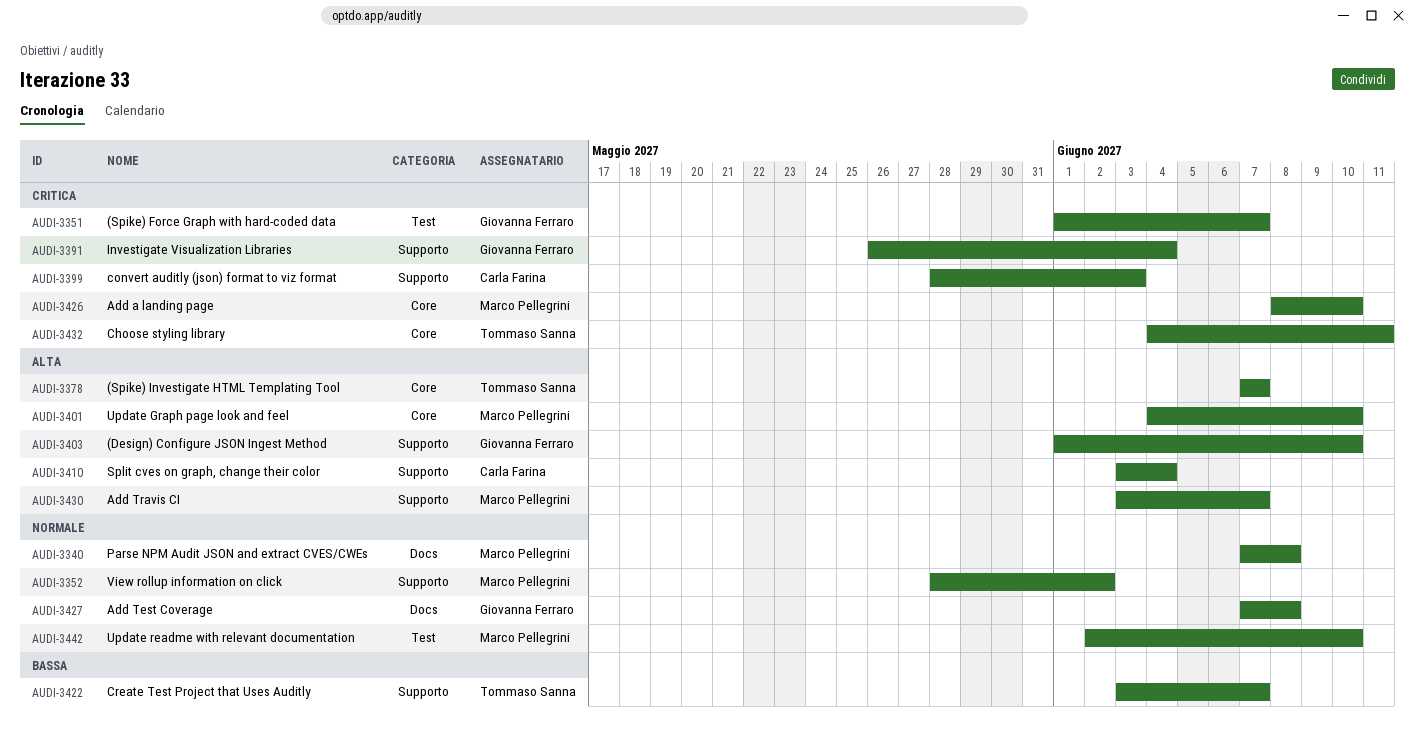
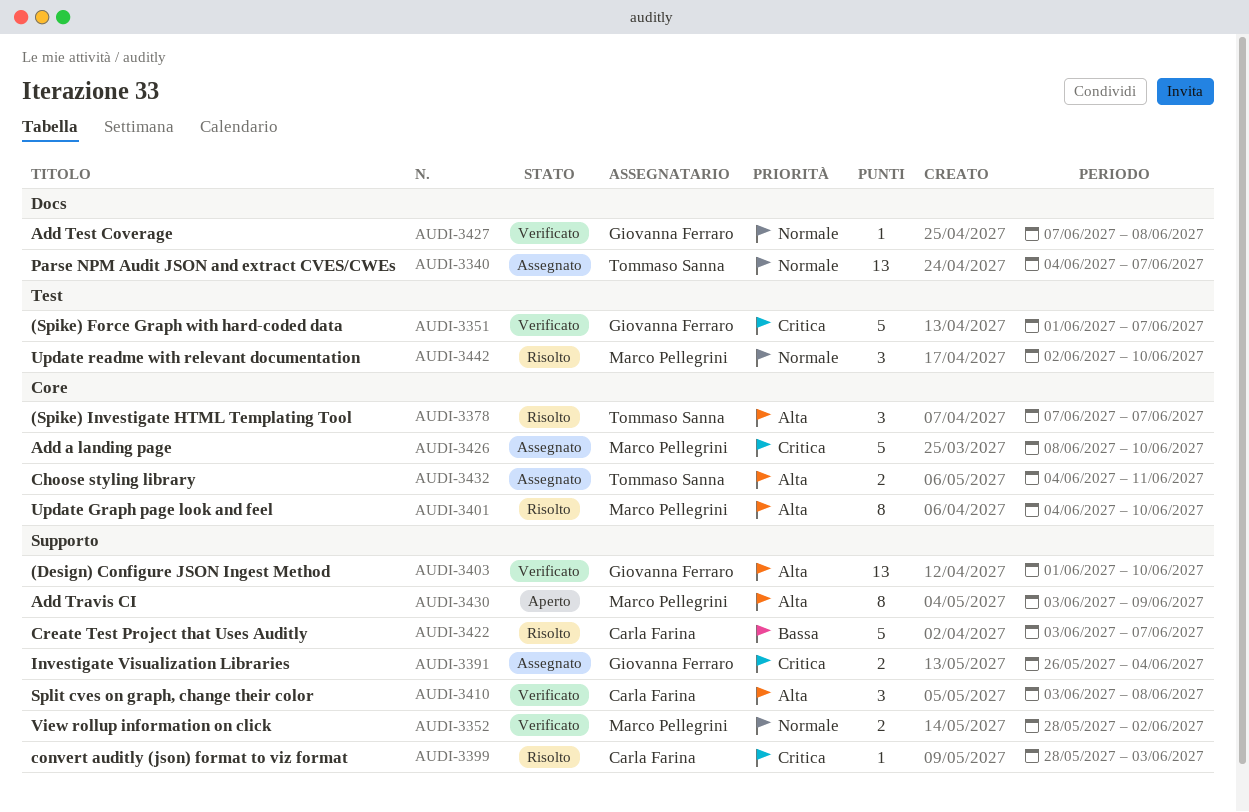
AUDI-3340, owner: Marco Pellegrini -> Tommaso Sanna
AUDI-3340, start: Jun 7 -> Jun 4
AUDI-3340, due: Jun 8 -> Jun 7
AUDI-3410, due: Jun 4 -> Jun 8
AUDI-3422, owner: Tommaso Sanna -> Carla Farina
AUDI-3430, due: Jun 7 -> Jun 9
AUDI-3432, priority: Critica -> Alta

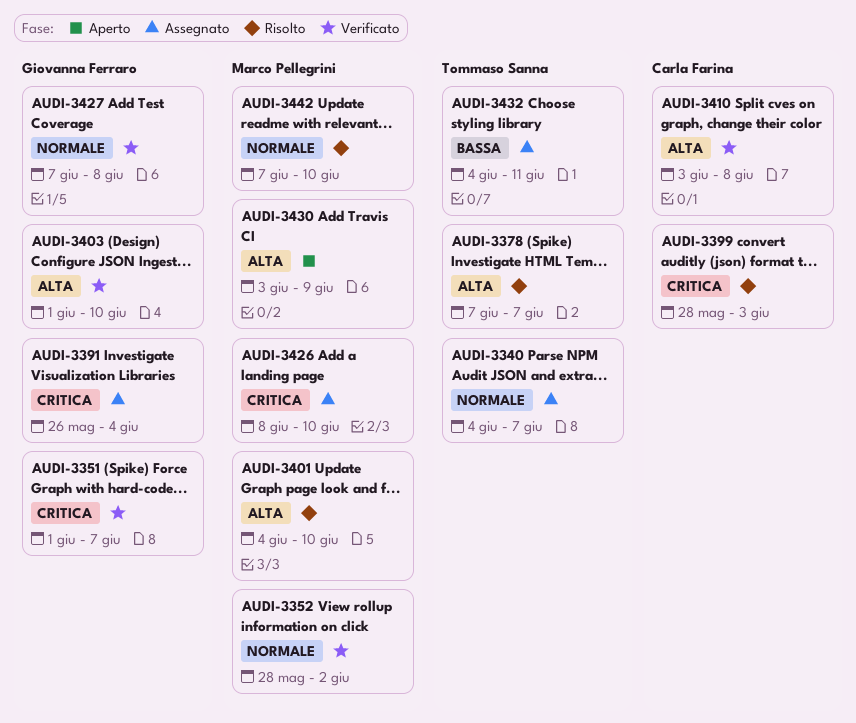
AUDI-3422: present -> none
AUDI-3432, priority: Alta -> Bassa
AUDI-3442, start: Jun 2 -> Jun 7

